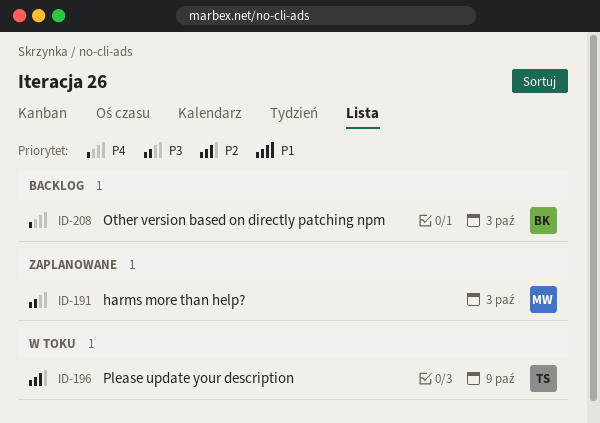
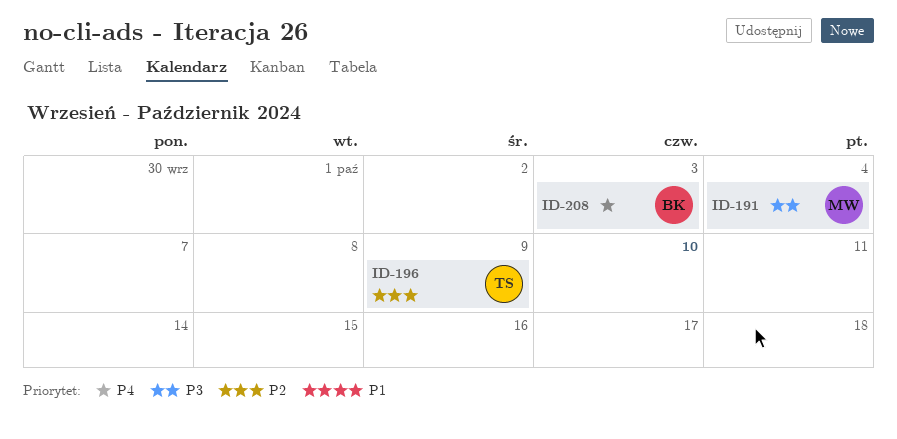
ID-191, due: Oct 3 -> Oct 4

